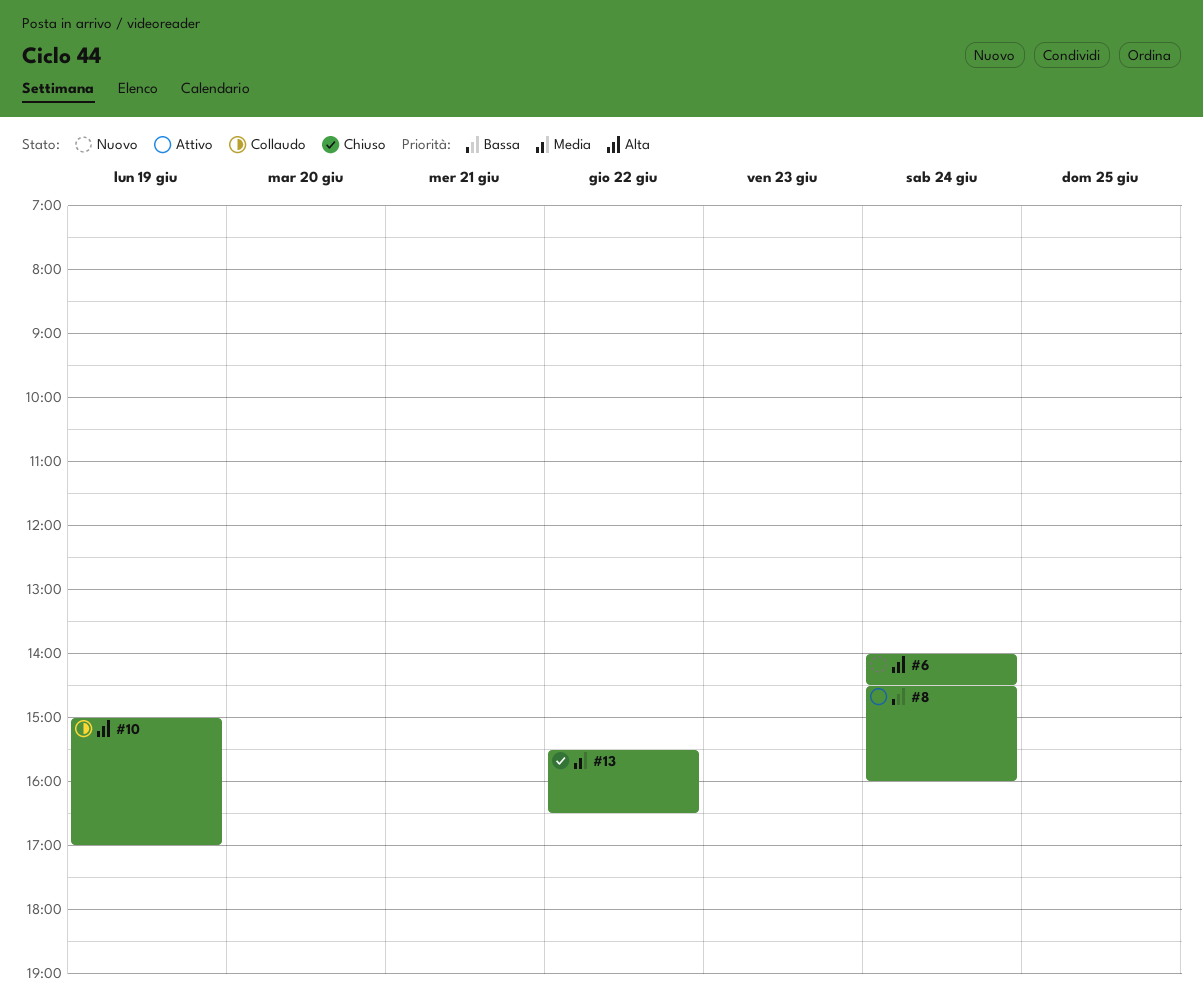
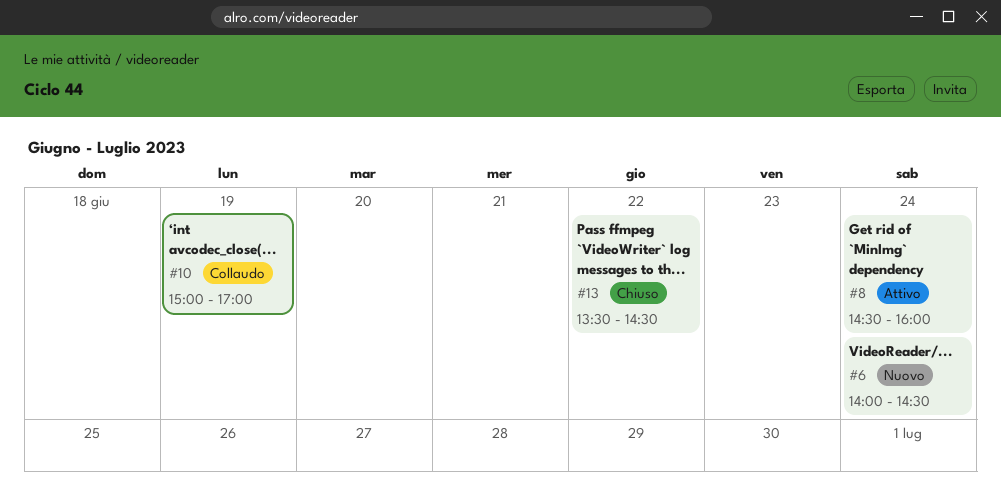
#13, begins: 15:30 -> 13:30
#13, ends: 16:30 -> 14:30

